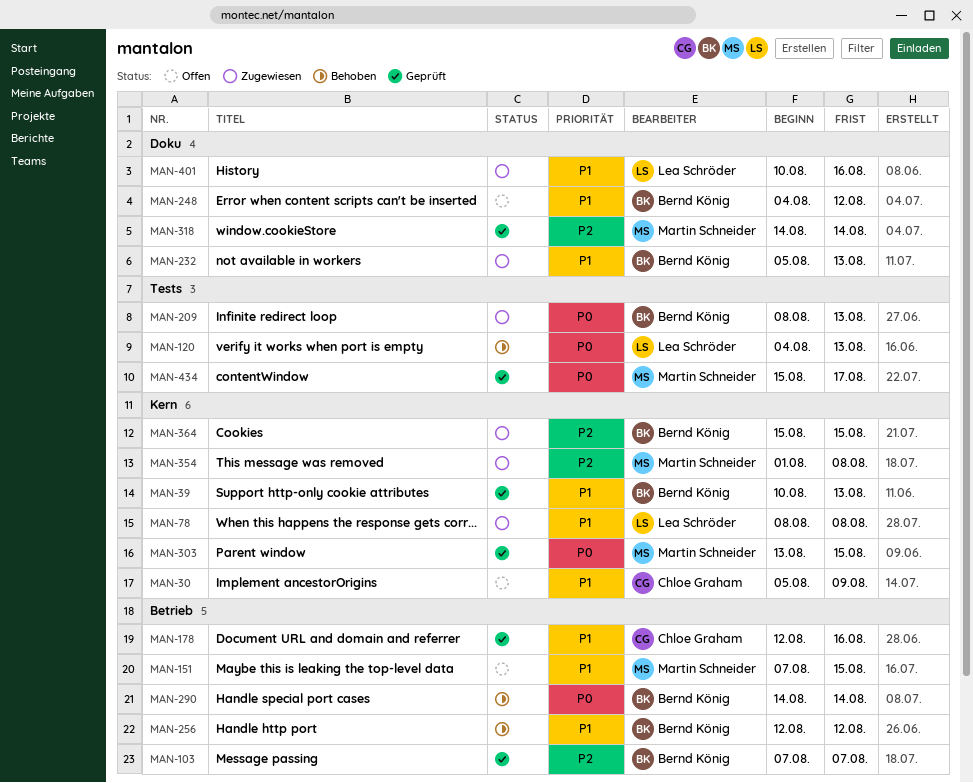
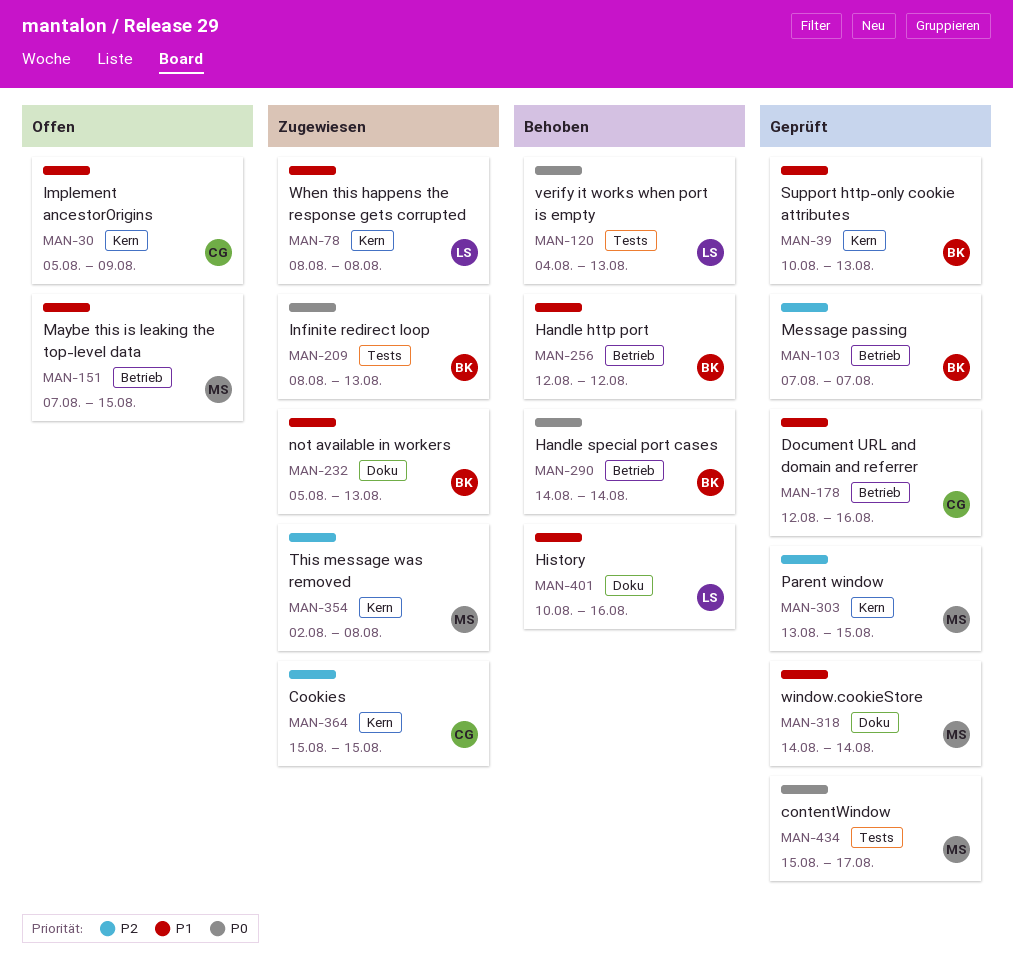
MAN-248: present -> none
MAN-303, priority: P0 -> P2
MAN-318, priority: P2 -> P1
MAN-354, start: Aug 1 -> Aug 2
MAN-364, owner: Bernd König -> Chloe Graham
MAN-401, status: Zugewiesen -> Behoben

